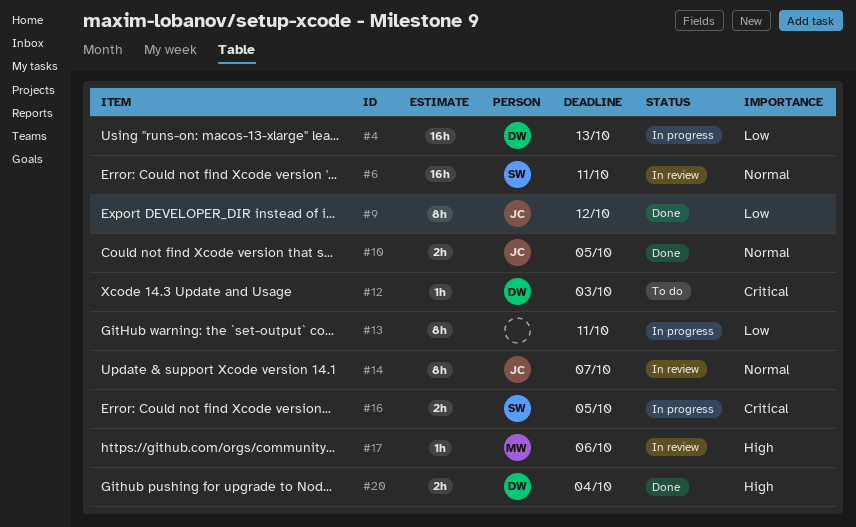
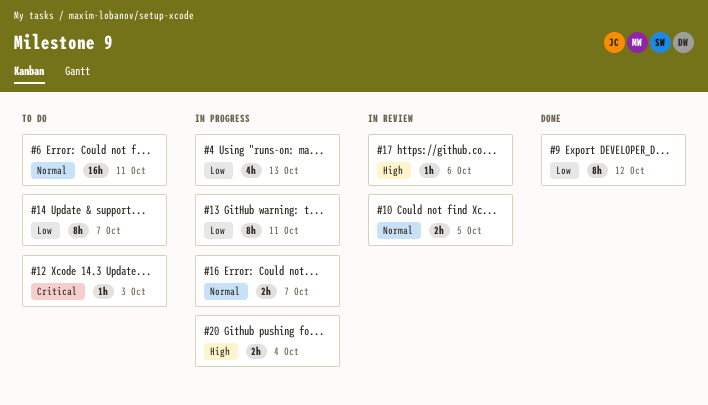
#4, estimate: 16h -> 4h
#6, status: In review -> To do
#10, status: Done -> In review
#14, status: In review -> To do
#14, priority: Normal -> Low
#16, priority: Critical -> Normal
#16, due: Oct 5 -> Oct 7
#20, status: Done -> In progress

